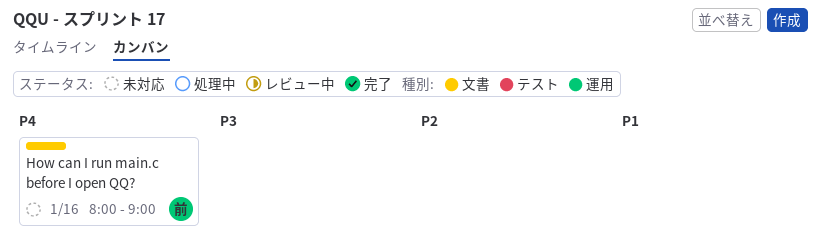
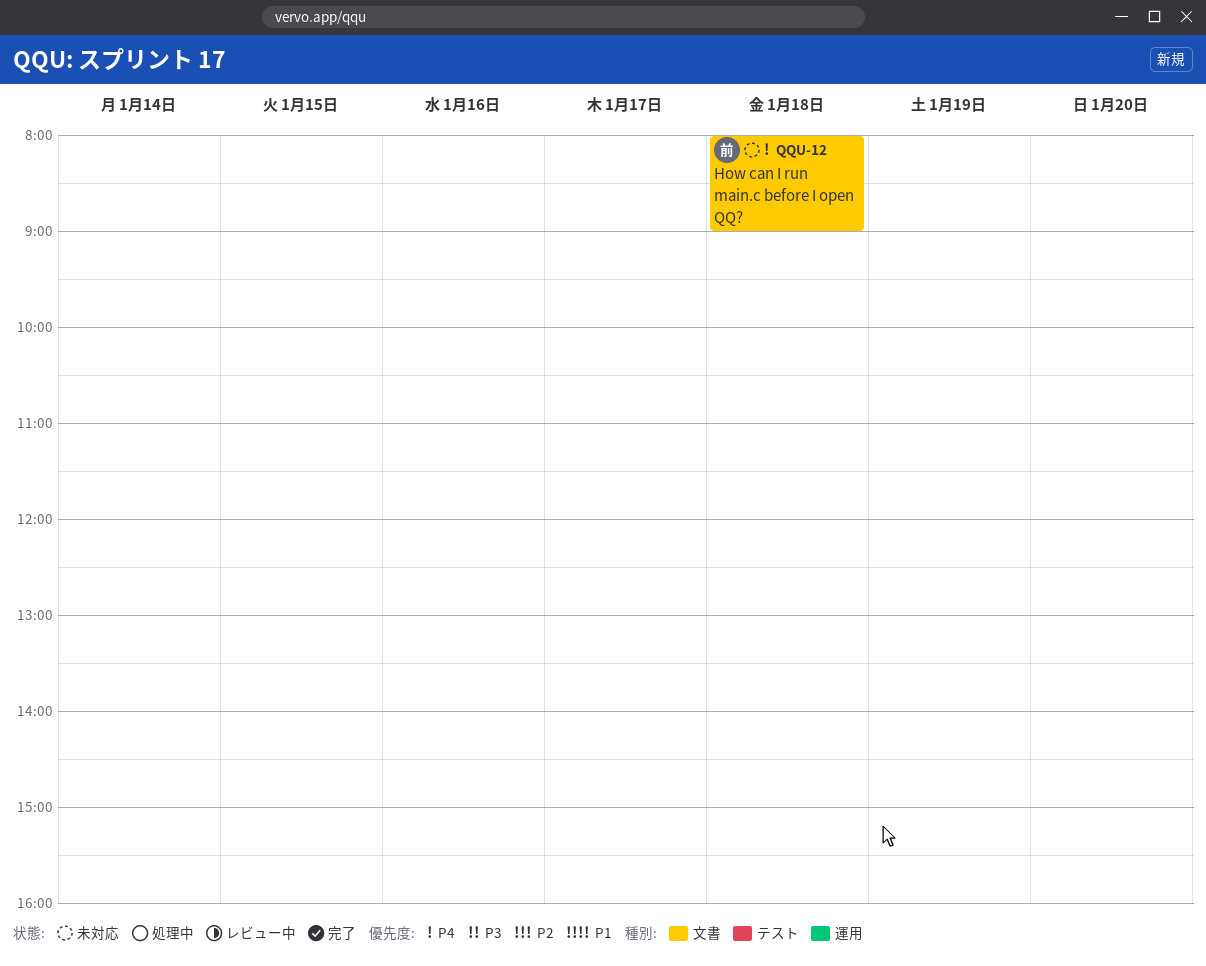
How can I run main.c before I open QQ?, day: Jan 16 -> Jan 18

